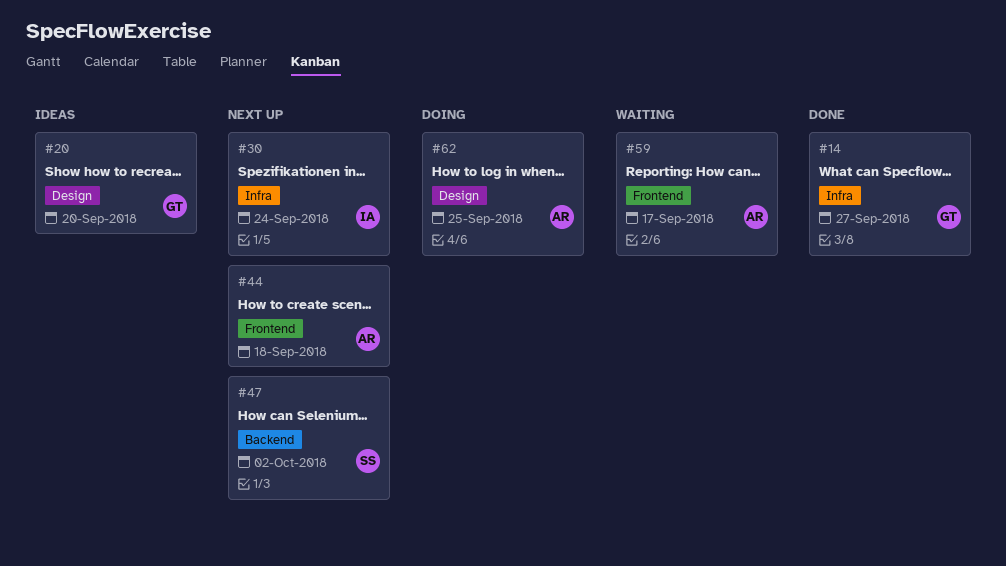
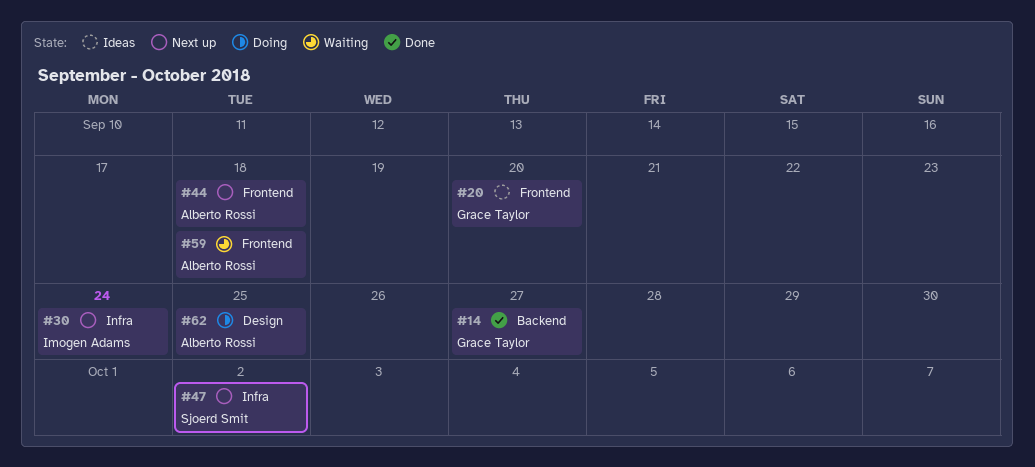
#14, label: Infra -> Backend
#20, label: Design -> Frontend
#47, label: Backend -> Infra
#59, due: Sep 17 -> Sep 18

